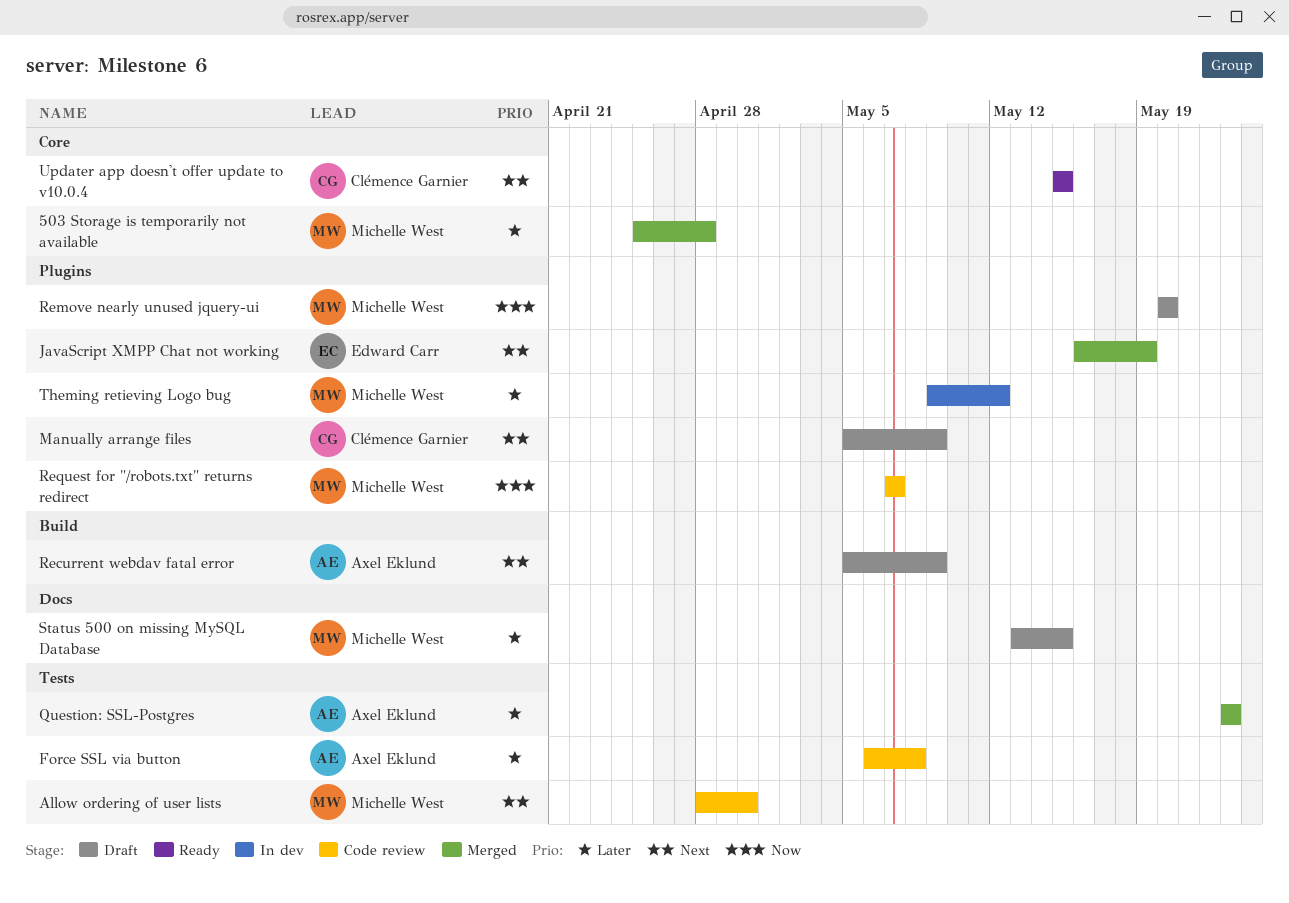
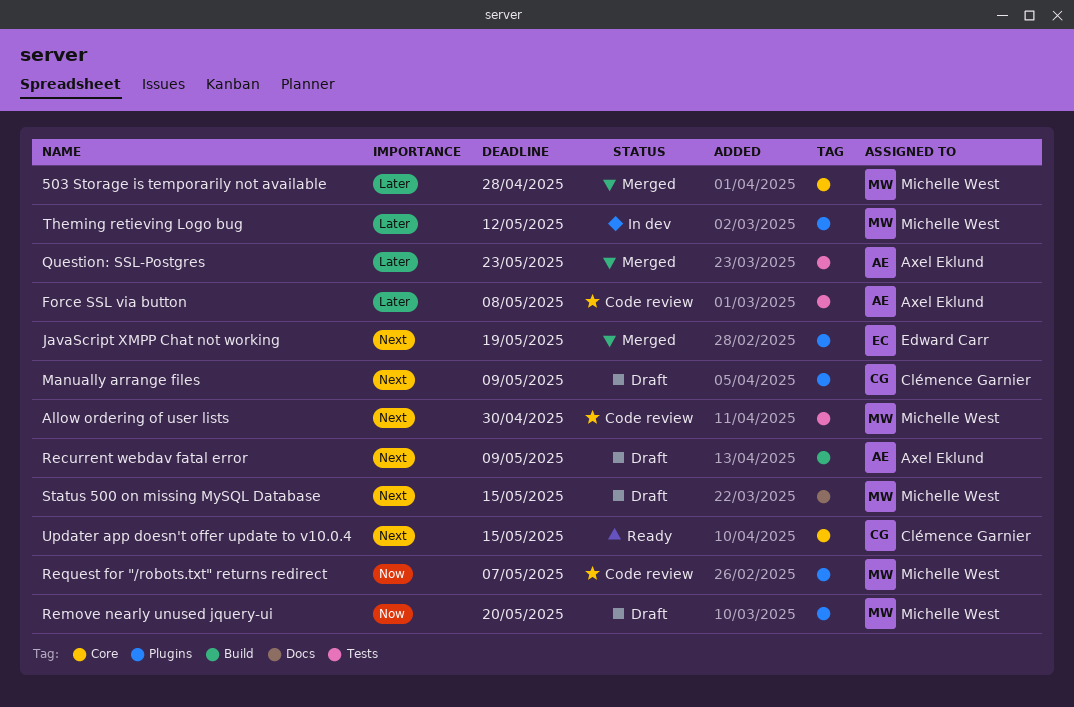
Status 500 on missing MySQL Database, priority: Later -> Next

